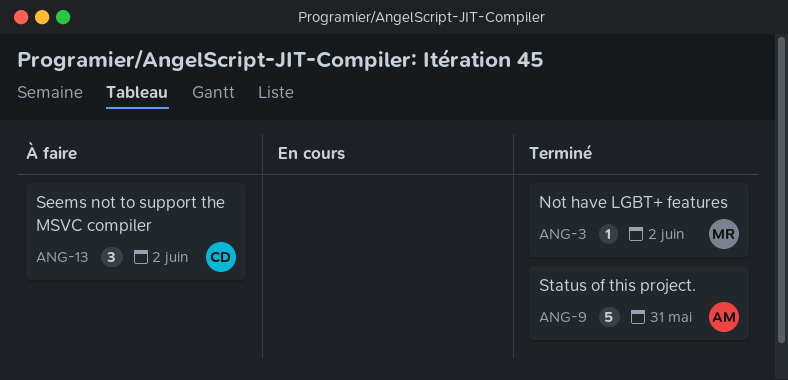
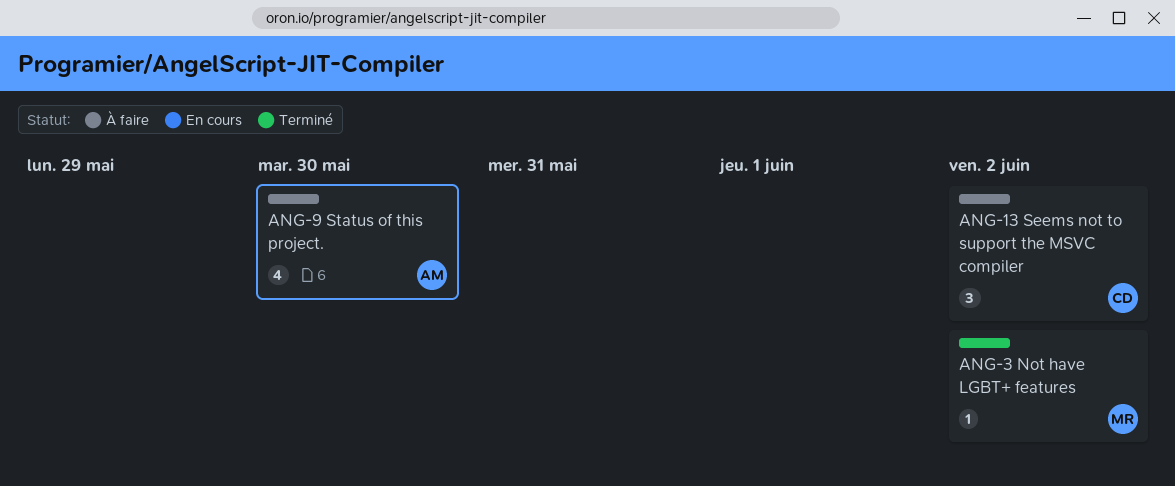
ANG-9, status: Terminé -> À faire
ANG-9, estimate: 5 -> 4
ANG-9, due: May 31 -> May 30

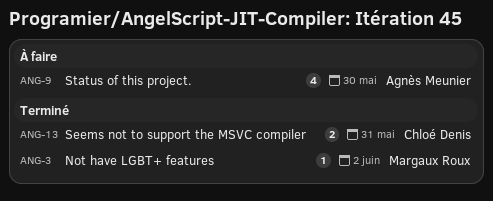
ANG-13, status: À faire -> Terminé
ANG-13, estimate: 3 -> 2
ANG-13, due: Jun 2 -> May 31

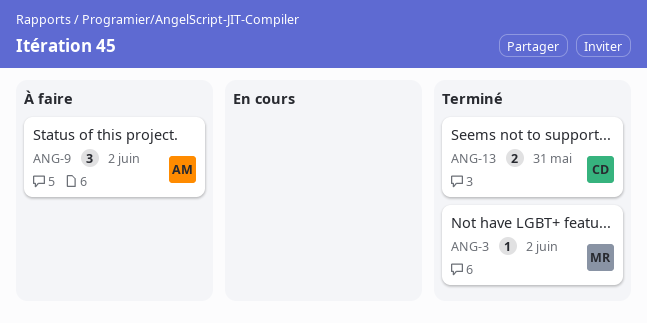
ANG-9, estimate: 4 -> 3
ANG-9, due: May 30 -> Jun 2

